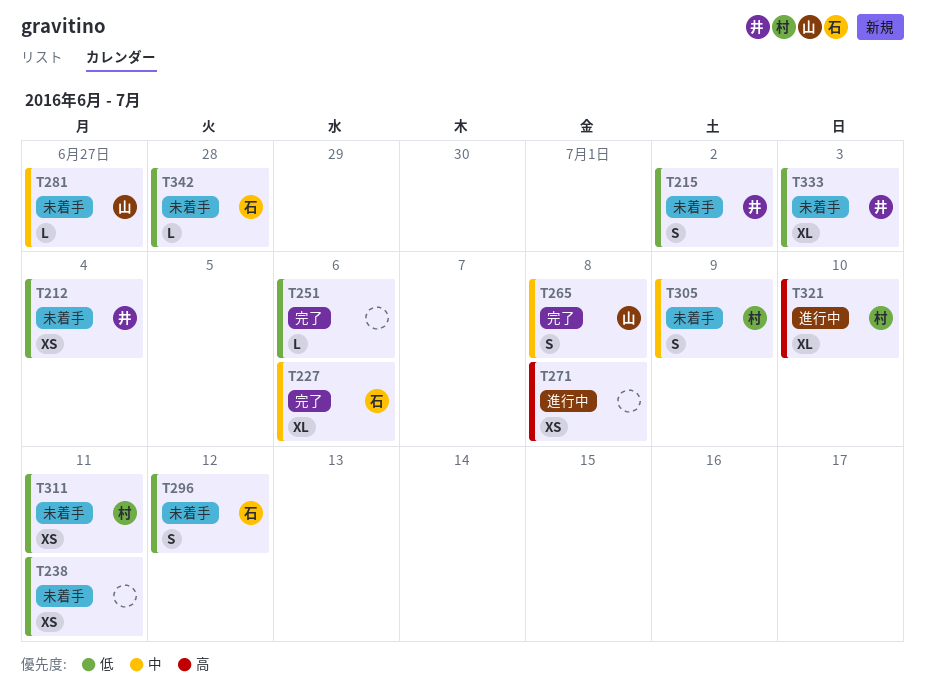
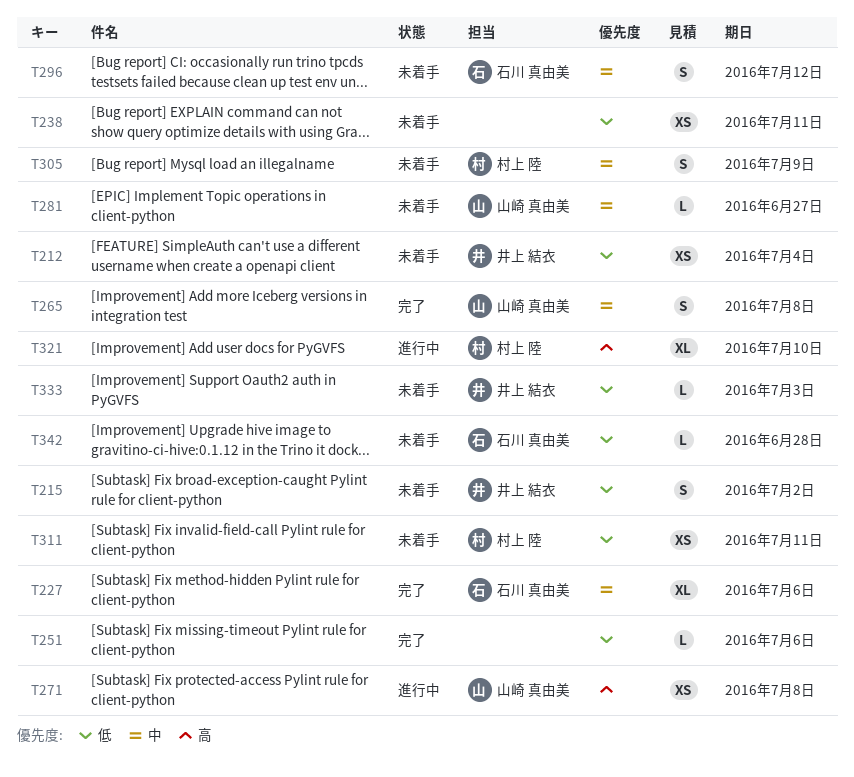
T271, owner: none -> 山崎 真由美
T296, priority: 低 -> 中
T333, estimate: XL -> L

